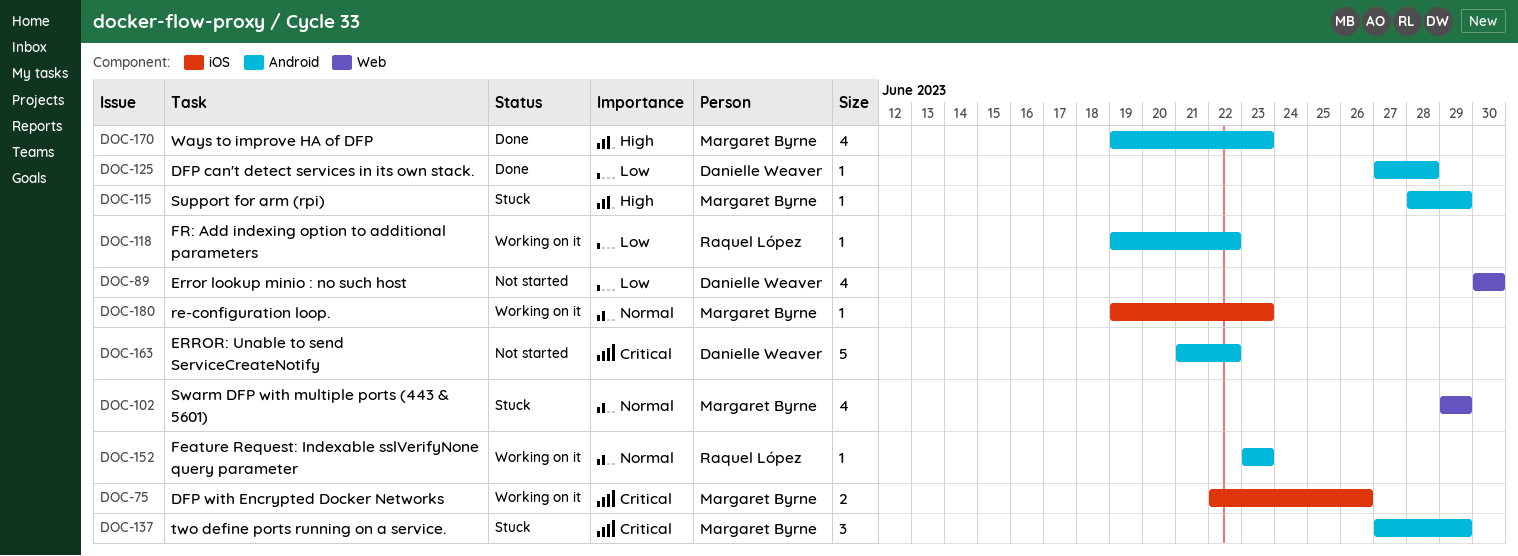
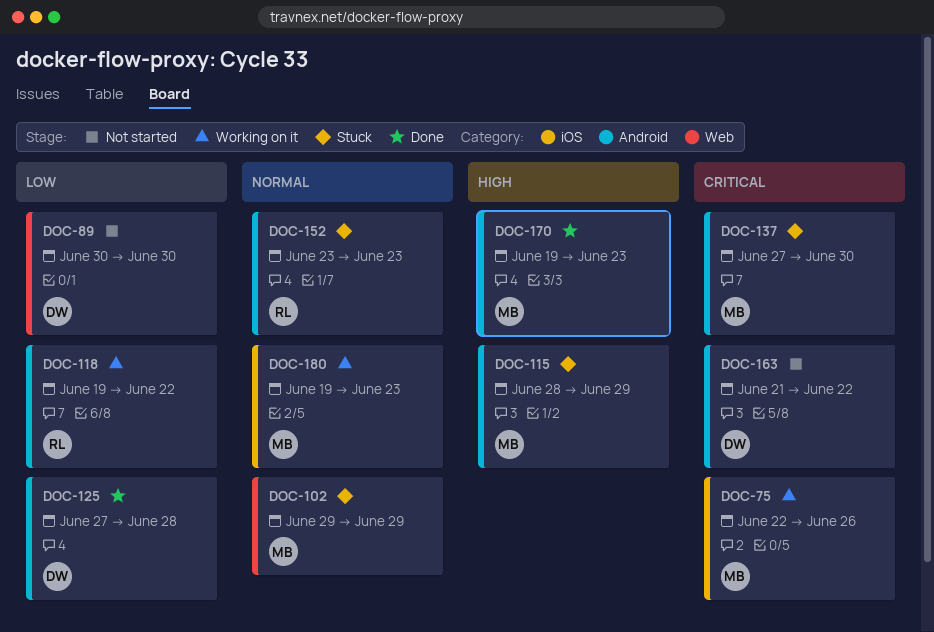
DOC-137, due: Jun 29 -> Jun 30
DOC-152, status: Working on it -> Stuck

